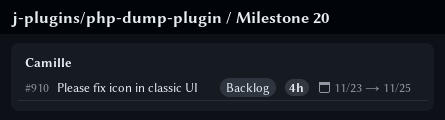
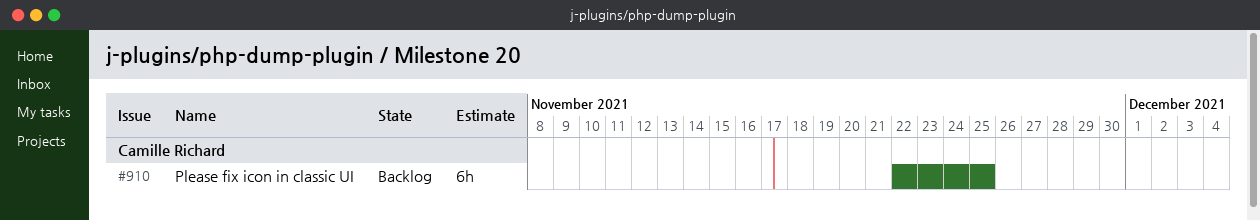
#910, estimate: 4h -> 6h
#910, start: Nov 23 -> Nov 22

